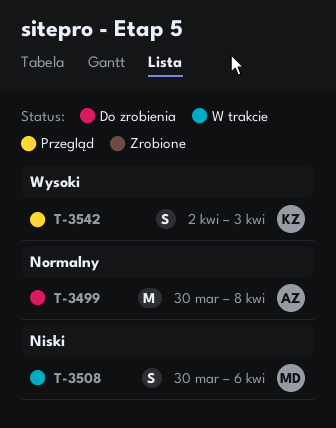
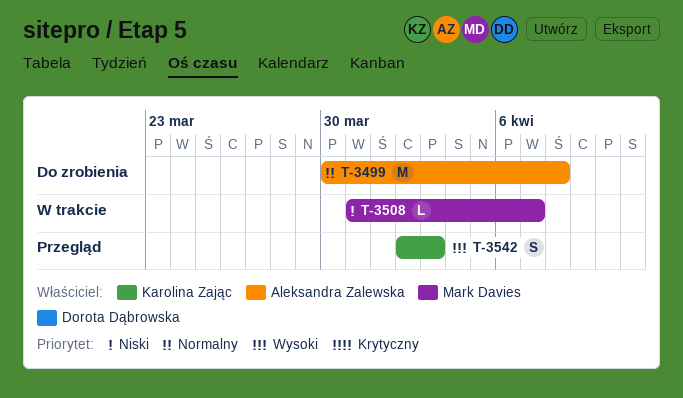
T-3508, estimate: S -> L
T-3508, start: Mar 30 -> Mar 31
T-3508, due: Apr 6 -> Apr 7

